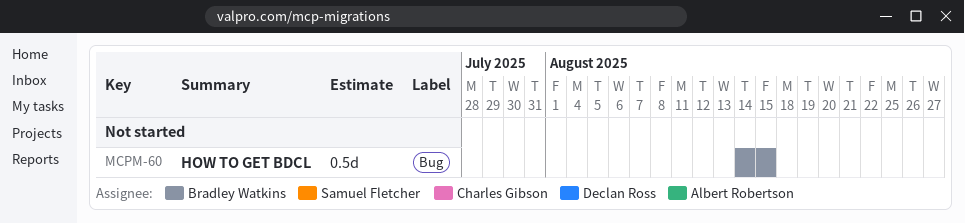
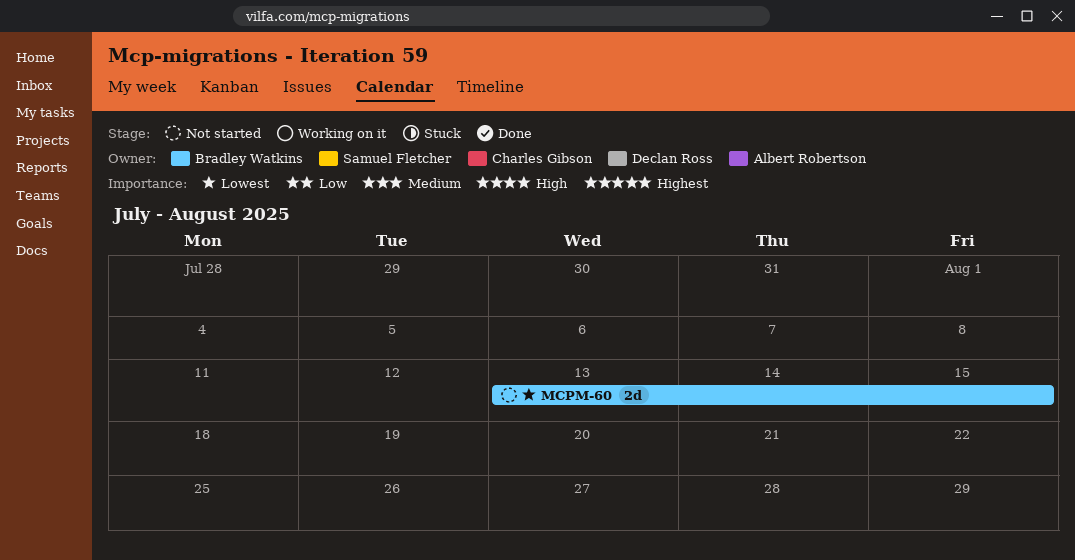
MCPM-60, estimate: 0.5d -> 2d
MCPM-60, start: Aug 14 -> Aug 13

